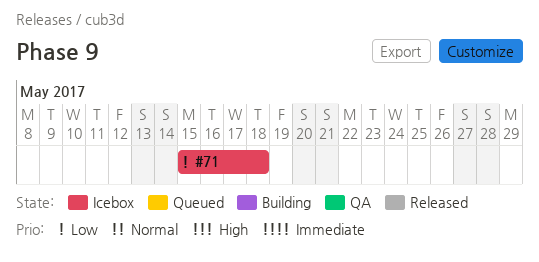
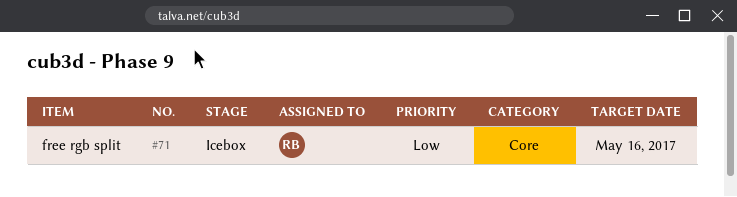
#71, due: May 18 -> May 16

